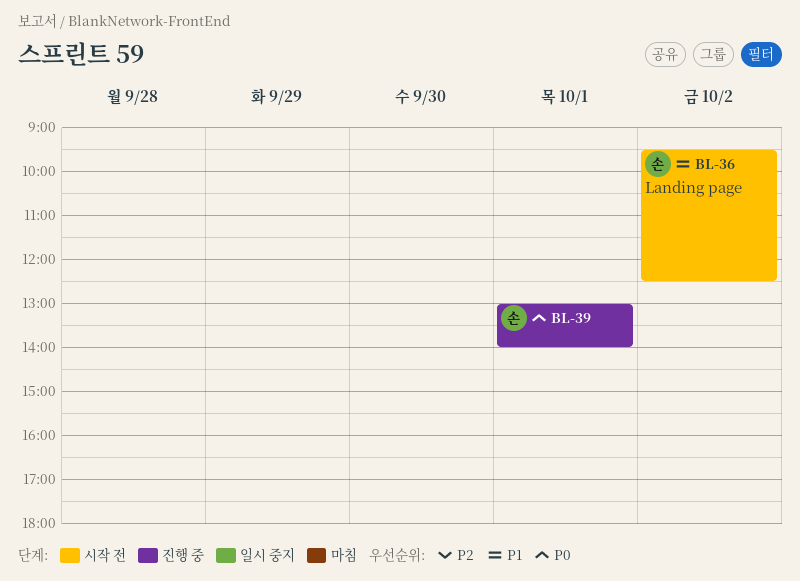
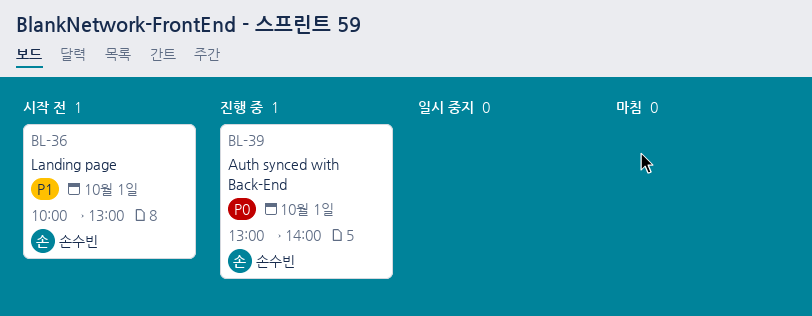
BL-36, day: Oct 2 -> Oct 1
BL-36, begins: 09:30 -> 10:00
BL-36, ends: 12:30 -> 13:00

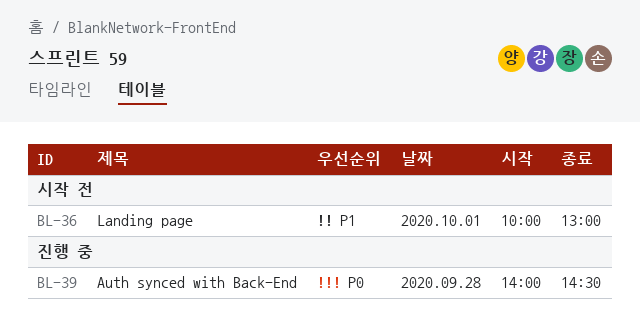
BL-39, day: Oct 1 -> Sep 28
BL-39, begins: 13:00 -> 14:00
BL-39, ends: 14:00 -> 14:30

